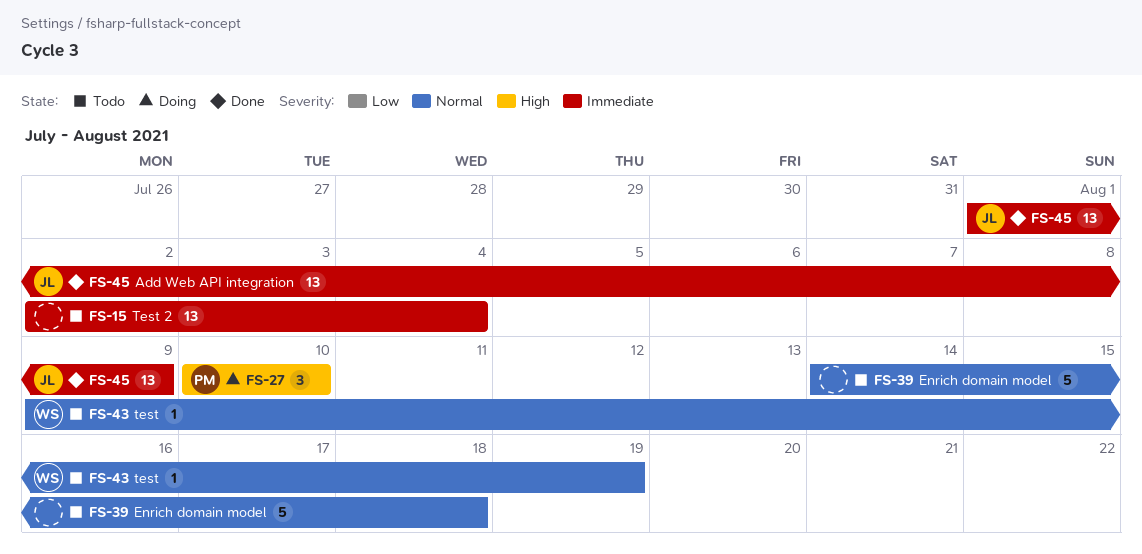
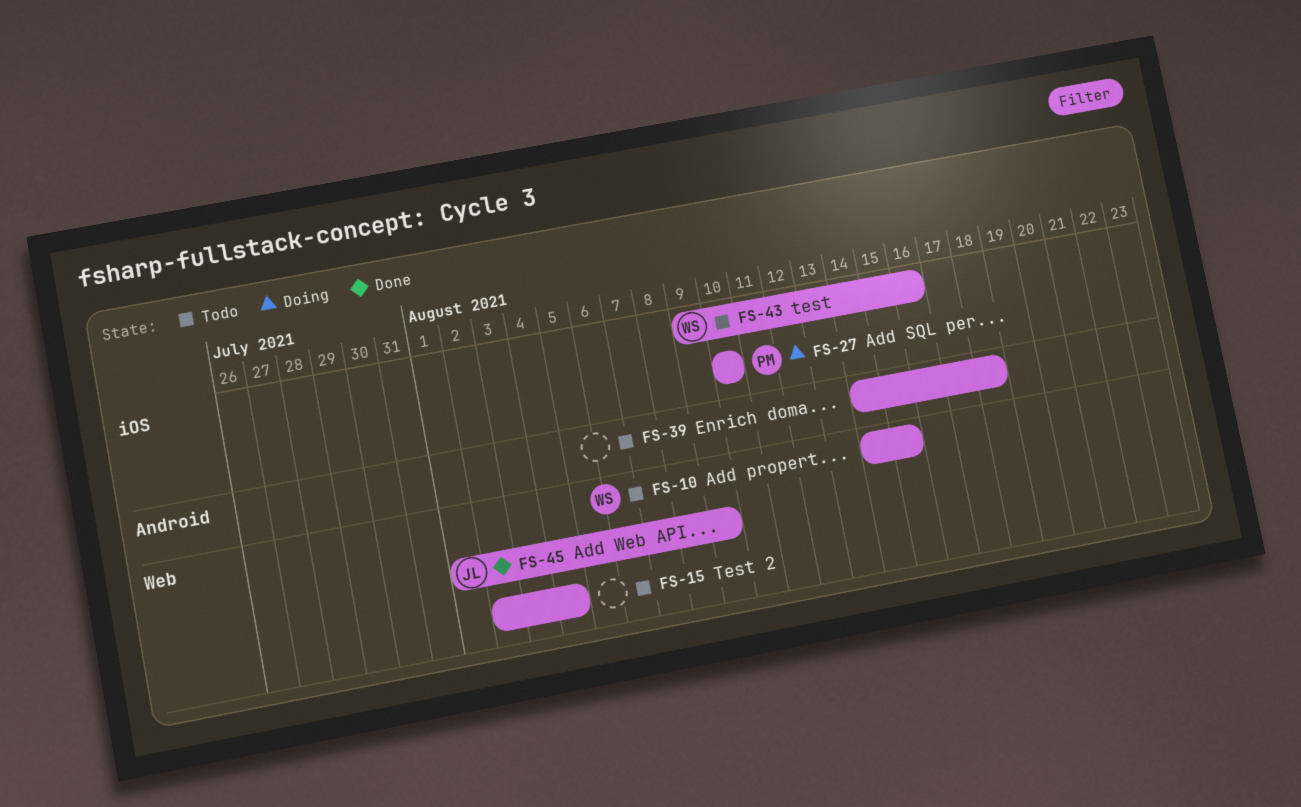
FS-10: none -> present
FS-43, due: Aug 19 -> Aug 16

